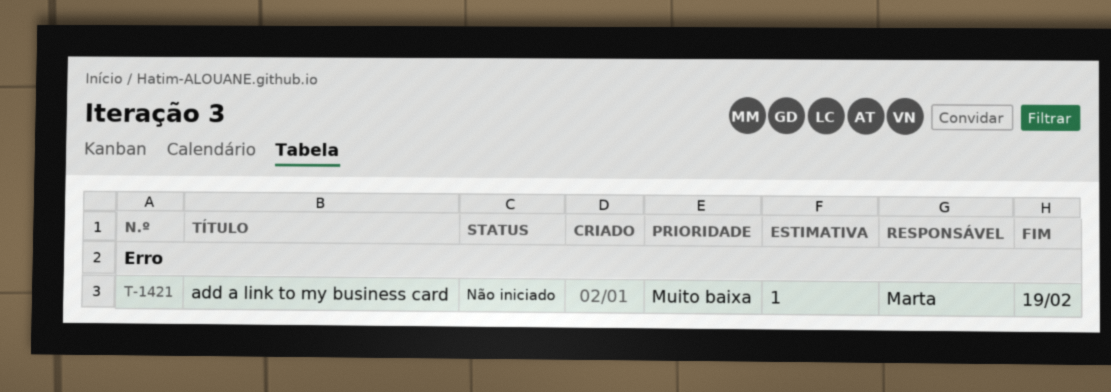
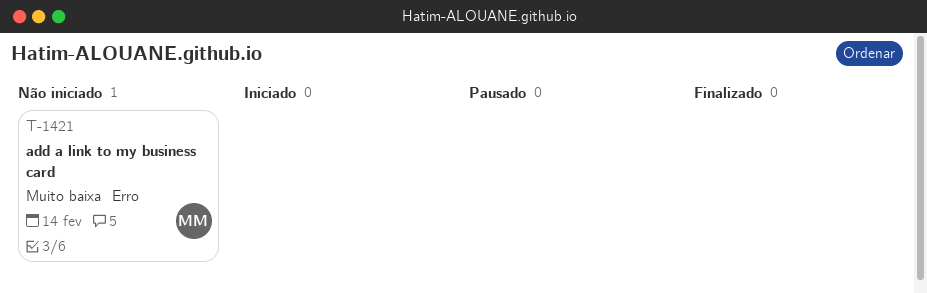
T-1421, due: Feb 19 -> Feb 14

